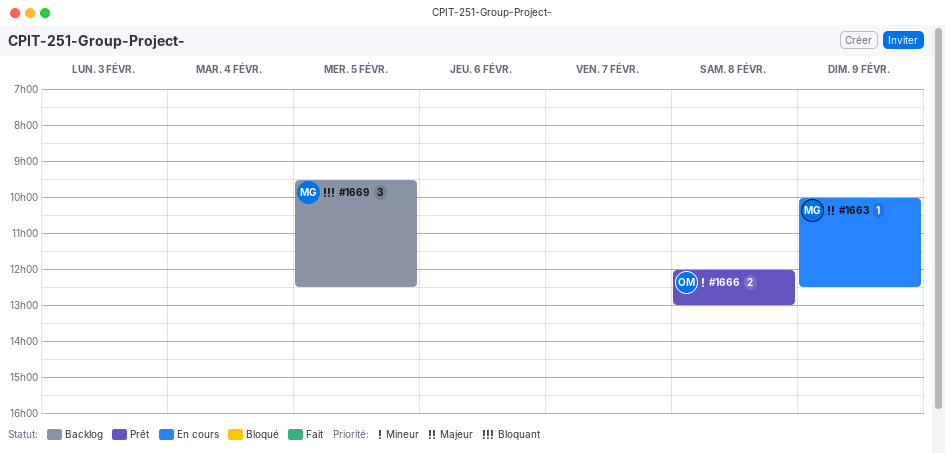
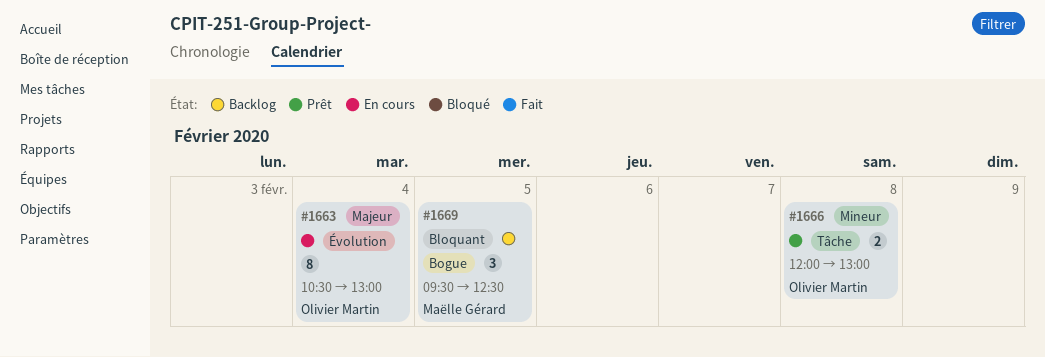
#1663, owner: Maëlle Gérard -> Olivier Martin
#1663, estimate: 1 -> 8
#1663, day: Feb 9 -> Feb 4
#1663, begins: 10:00 -> 10:30
#1663, ends: 12:30 -> 13:00

